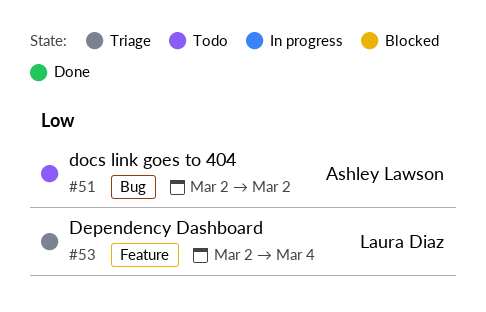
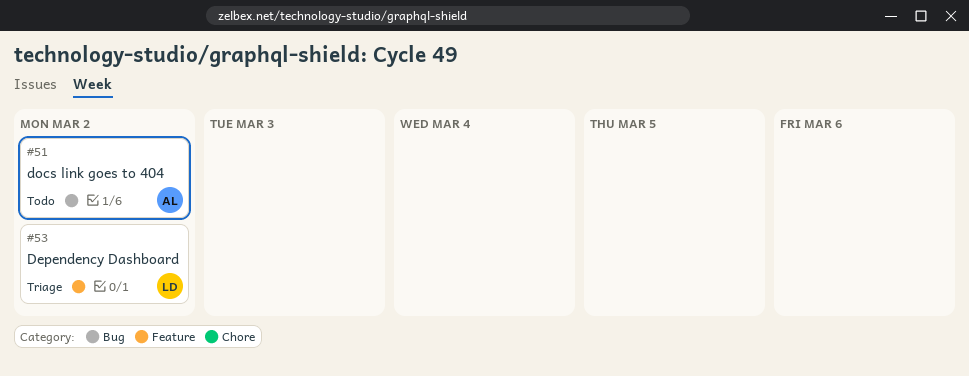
#53, due: Mar 4 -> Mar 2

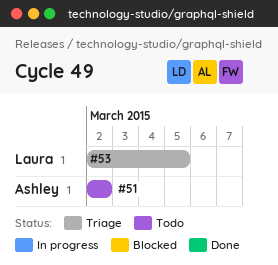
#53, due: Mar 2 -> Mar 5

